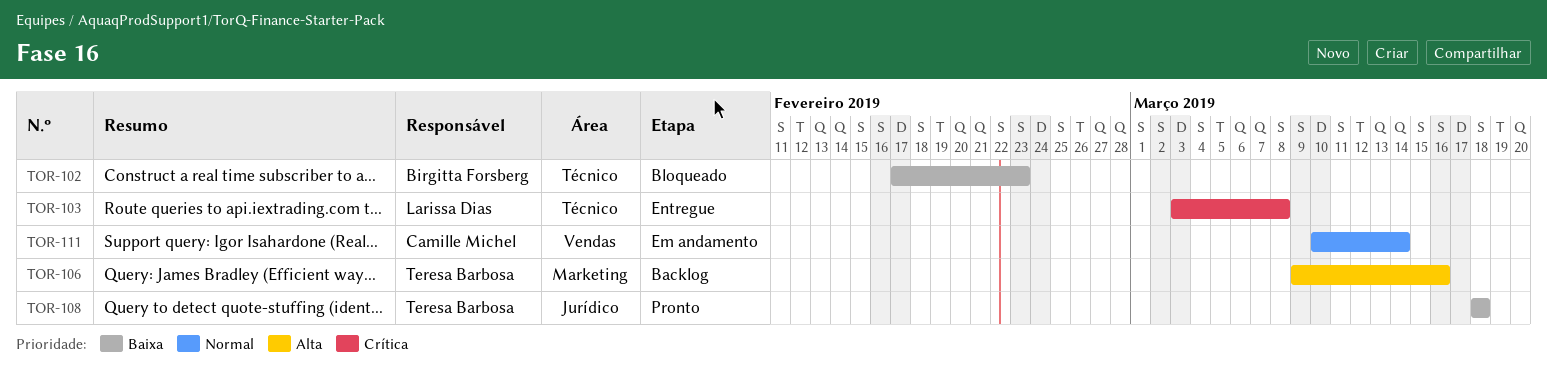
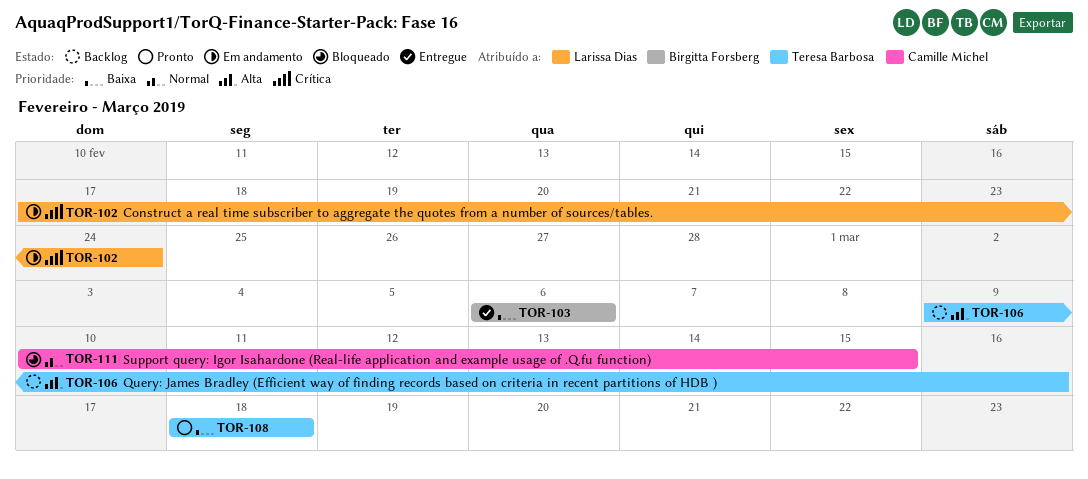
TOR-102, status: Bloqueado -> Em andamento
TOR-102, owner: Birgitta Forsberg -> Larissa Dias
TOR-102, priority: Baixa -> Crítica
TOR-102, due: Feb 23 -> Feb 24
TOR-103, owner: Larissa Dias -> Birgitta Forsberg
TOR-103, priority: Crítica -> Baixa
TOR-103, start: Mar 3 -> Mar 6
TOR-103, due: Mar 8 -> Mar 6
TOR-111, status: Em andamento -> Bloqueado
TOR-111, due: Mar 14 -> Mar 15

